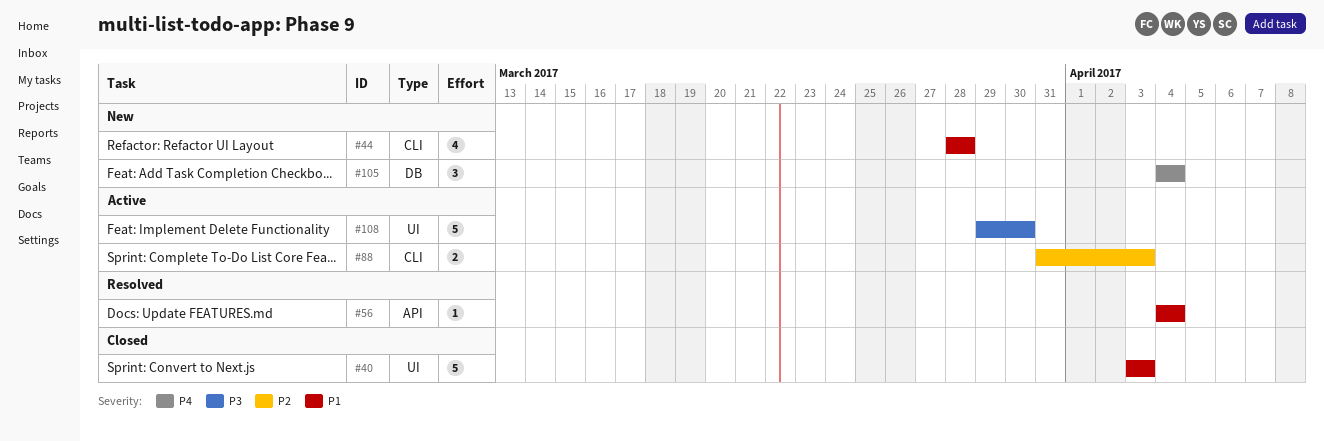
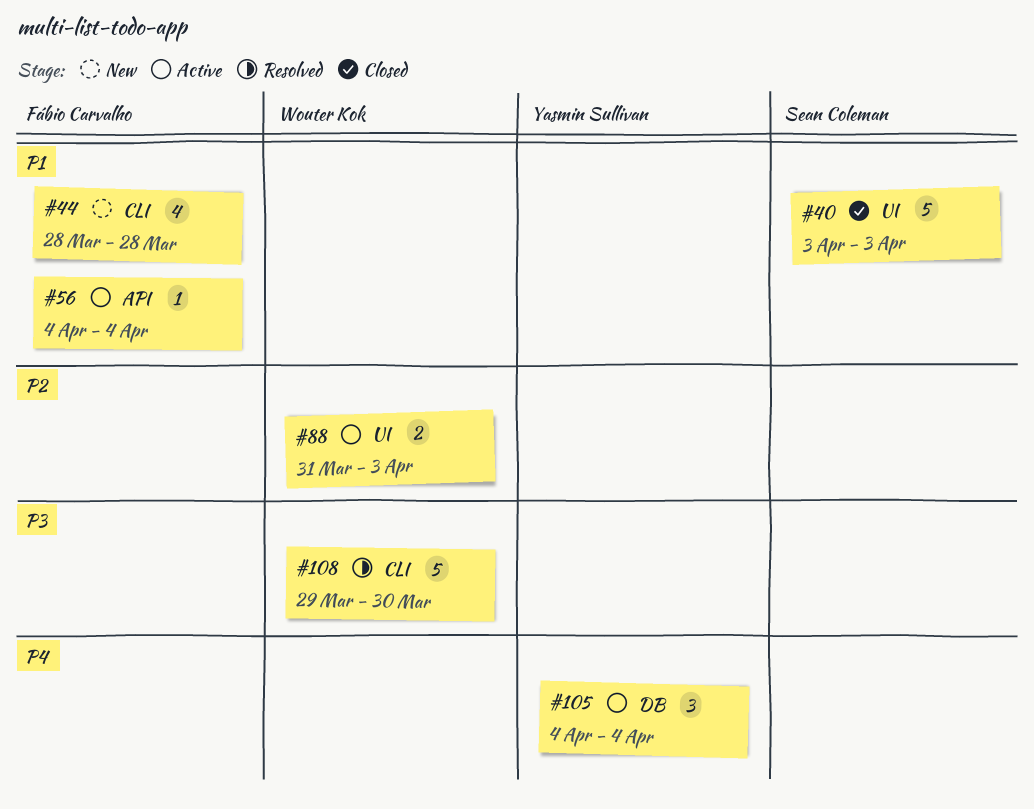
#56, status: Resolved -> Active
#88, label: CLI -> UI
#105, status: New -> Active
#108, status: Active -> Resolved
#108, label: UI -> CLI

